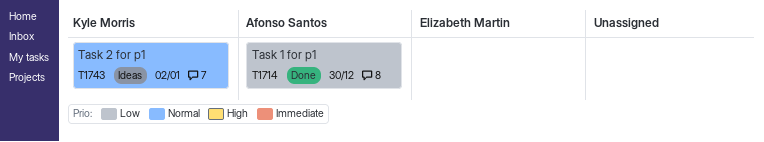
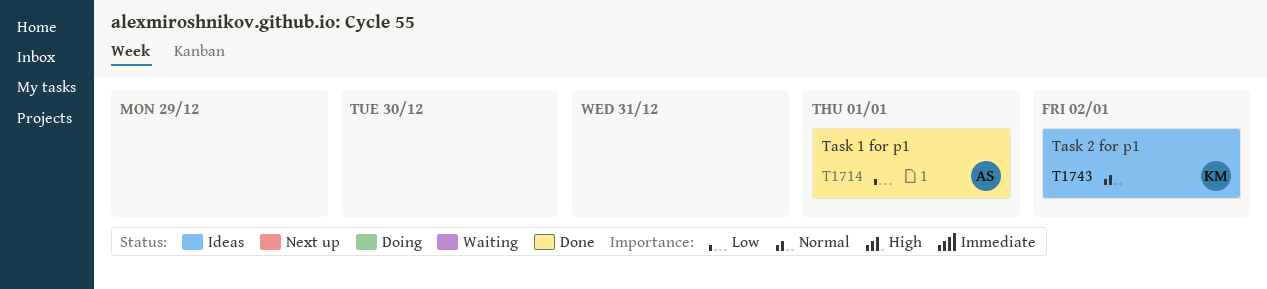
T1714, due: Dec 30 -> Jan 1

